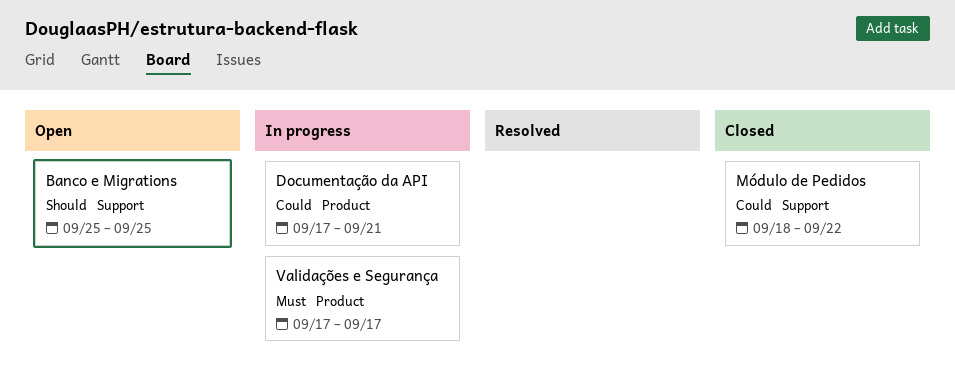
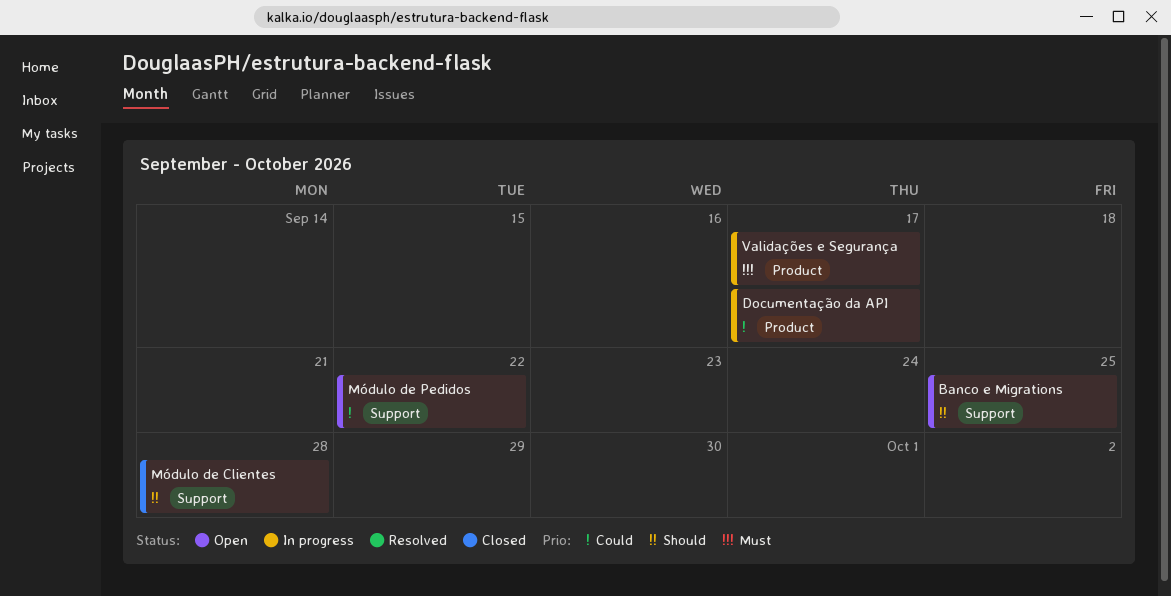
Documentação da API, due: Sep 21 -> Sep 17
Módulo de Clientes: none -> present
Módulo de Pedidos, status: Closed -> Open

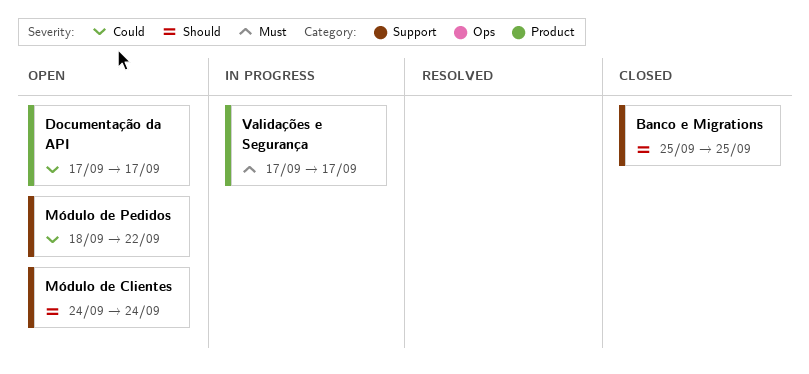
Banco e Migrations, status: Open -> Closed
Documentação da API, status: In progress -> Open
Módulo de Clientes, status: Closed -> Open
Módulo de Clientes, due: Sep 28 -> Sep 24

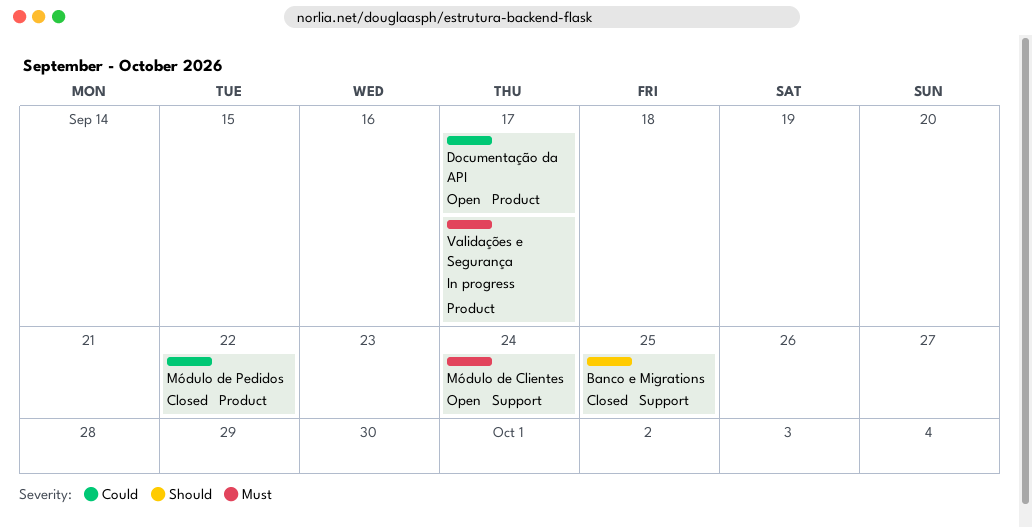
Módulo de Clientes, priority: Should -> Must
Módulo de Pedidos, status: Open -> Closed
Módulo de Pedidos, label: Support -> Product

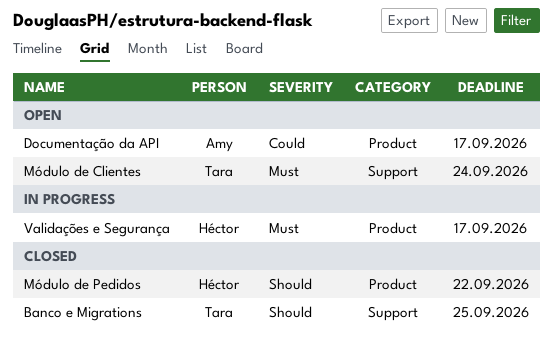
Módulo de Pedidos, priority: Could -> Should

